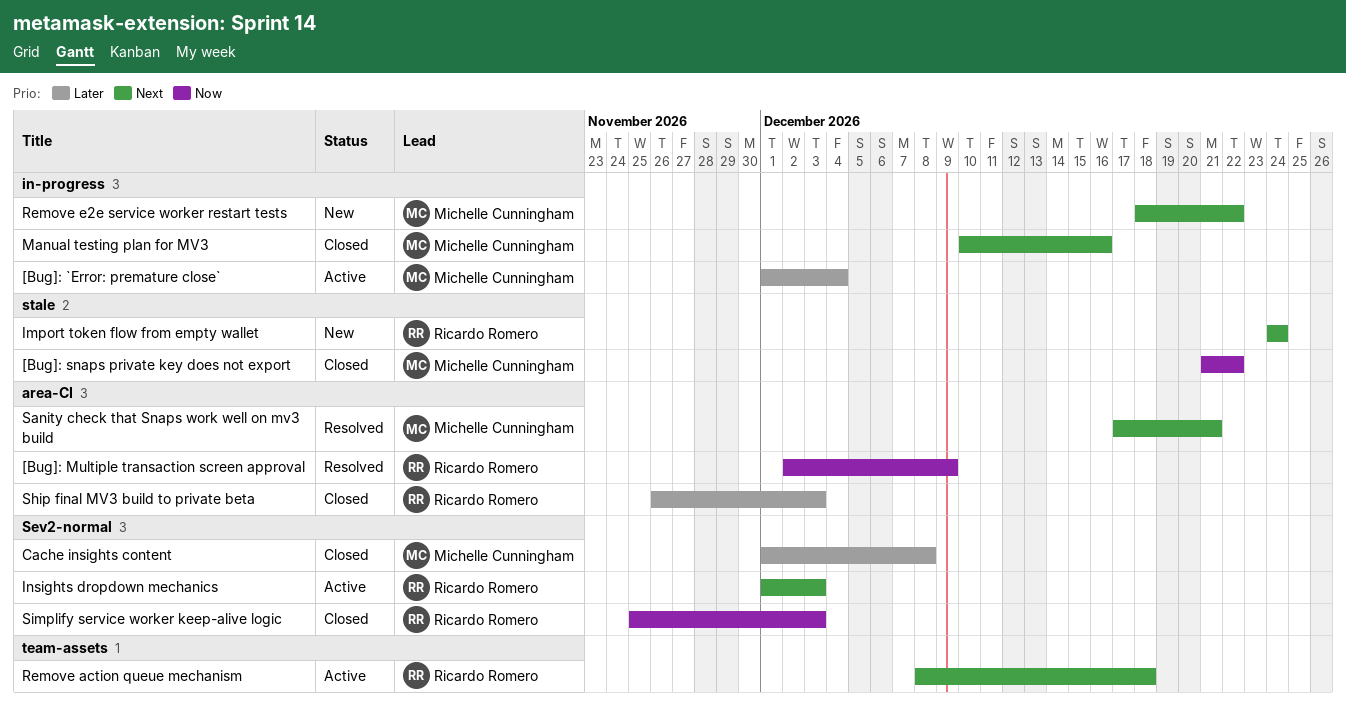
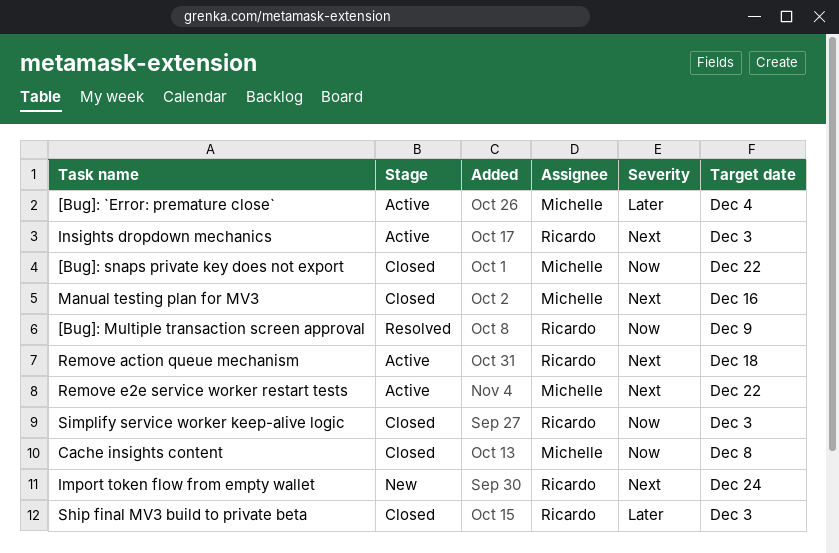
Cache insights content, priority: Later -> Now
Remove e2e service worker restart tests, status: New -> Active
Sanity check that Snaps work well on mv3 build: present -> none

